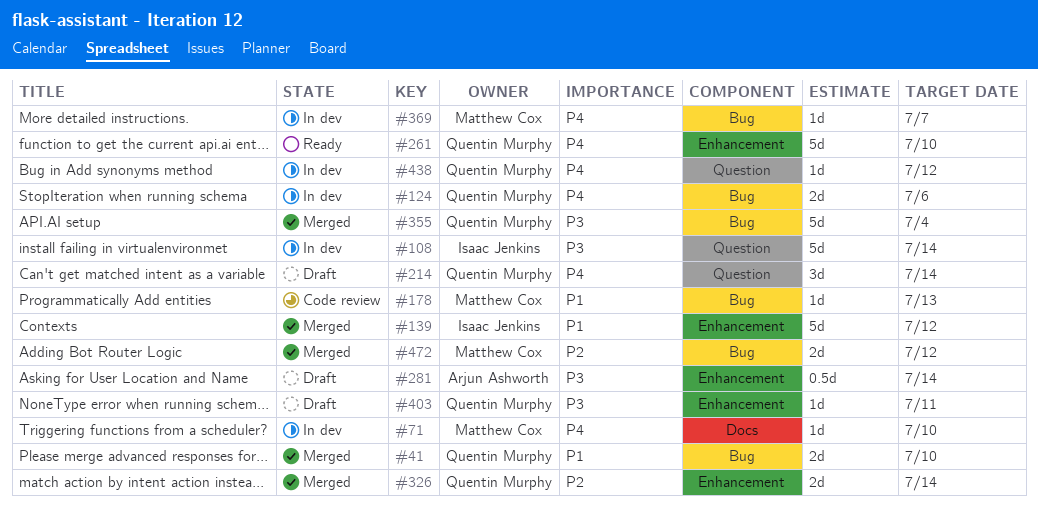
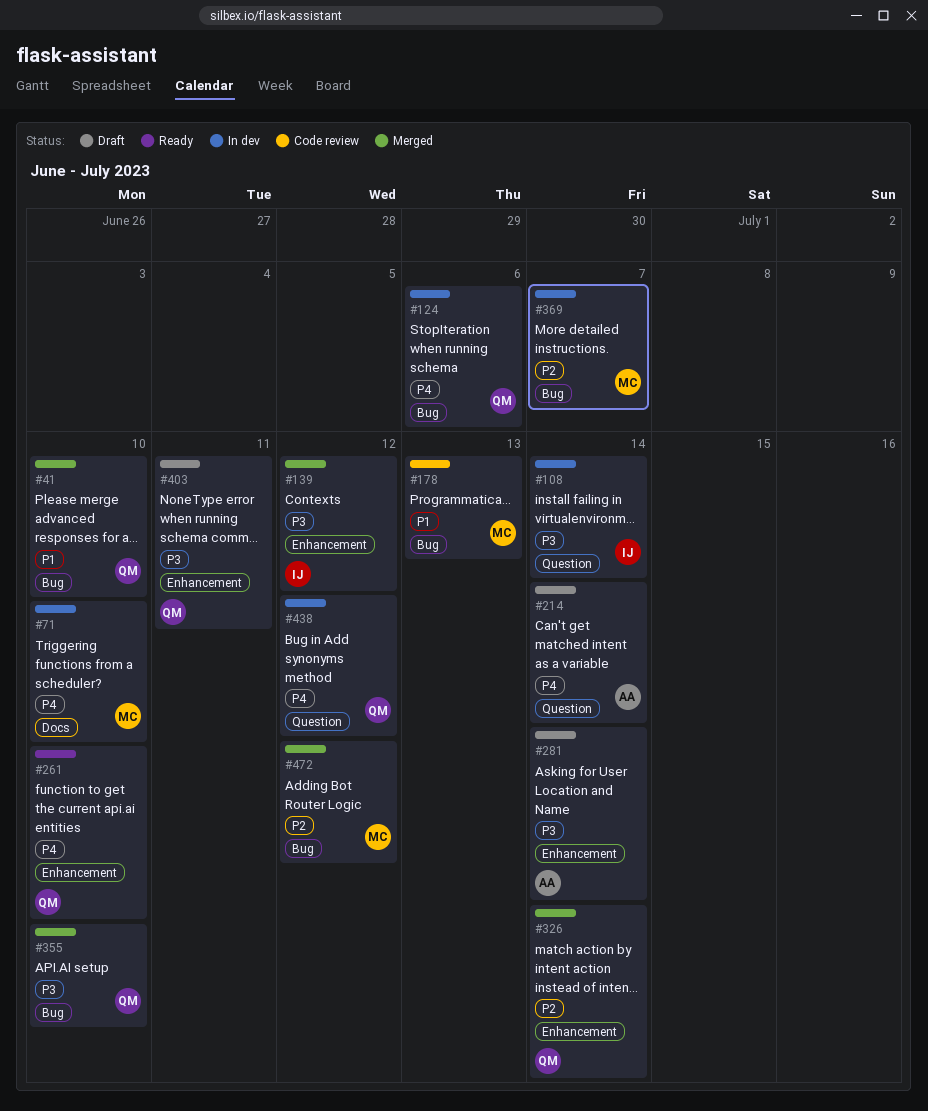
#139, priority: P1 -> P3
#214, owner: Quentin Murphy -> Arjun Ashworth
#355, due: Jul 4 -> Jul 10
#369, priority: P4 -> P2

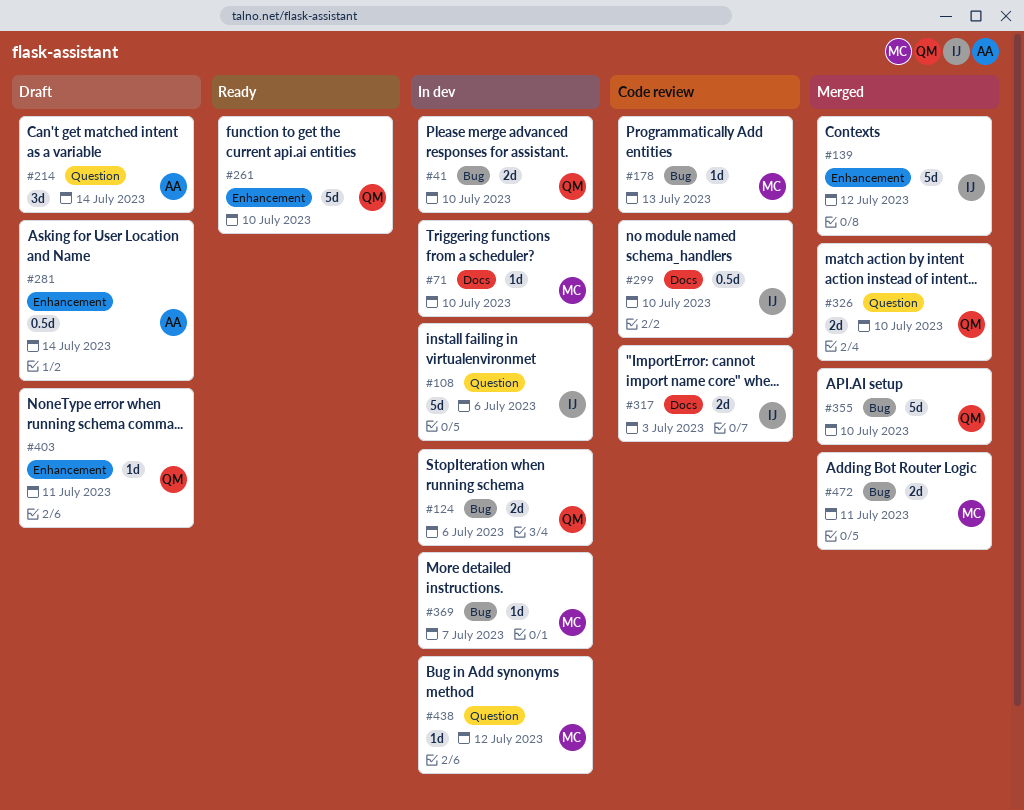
#41, status: Merged -> In dev
#108, due: Jul 14 -> Jul 6
#299: none -> present
#317: none -> present
#326, label: Enhancement -> Question
#326, due: Jul 14 -> Jul 10
#438, owner: QM -> MC
#472, due: Jul 12 -> Jul 11

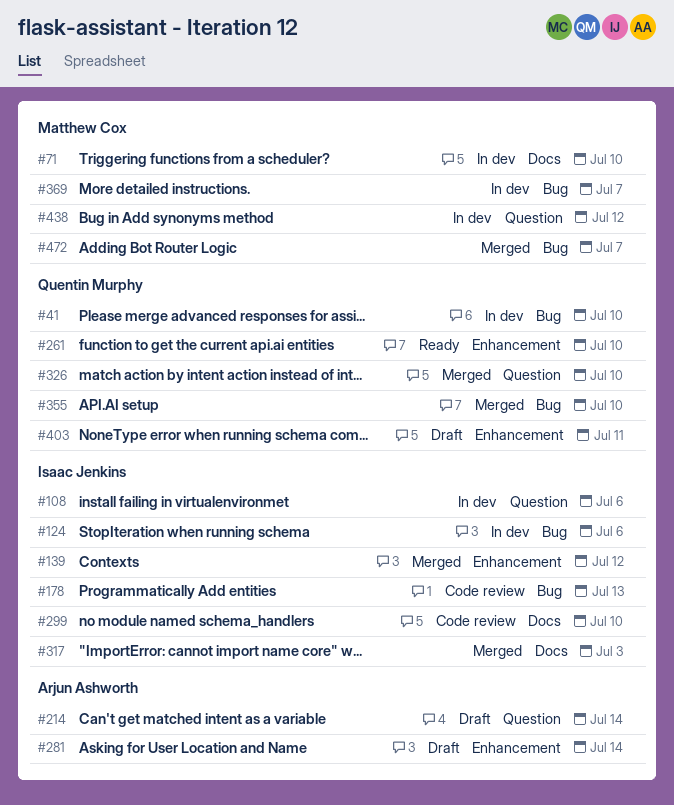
#124, owner: Quentin Murphy -> Isaac Jenkins
#178, owner: Matthew Cox -> Isaac Jenkins
#317, status: Code review -> Merged
#472, due: Jul 11 -> Jul 7

